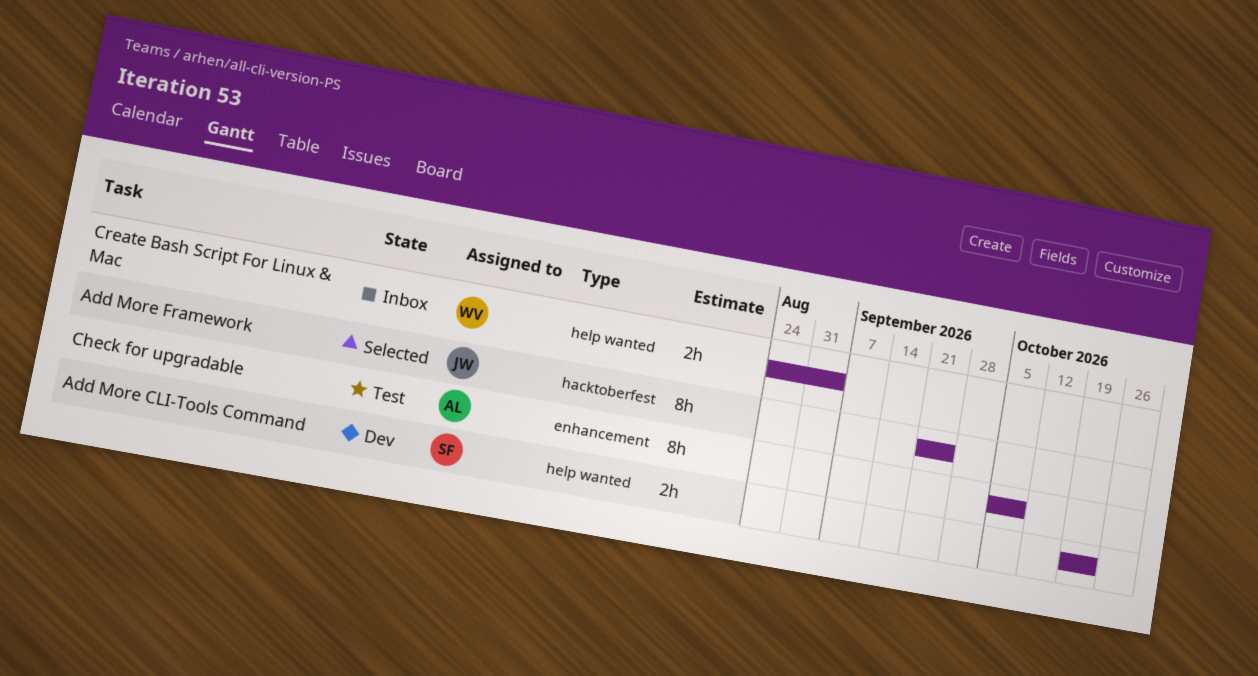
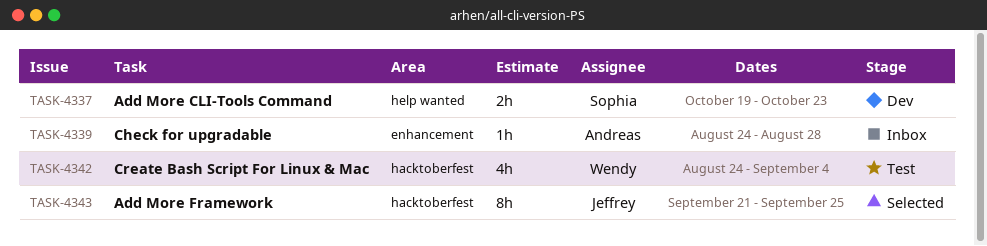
Check for upgradable, status: Test -> Inbox
Check for upgradable, estimate: 8h -> 1h
Check for upgradable, start: Oct 5 -> Aug 24
Check for upgradable, due: Oct 9 -> Aug 28
Create Bash Script For Linux & Mac, status: Inbox -> Test
Create Bash Script For Linux & Mac, label: help wanted -> hacktoberfest
Create Bash Script For Linux & Mac, estimate: 2h -> 4h

